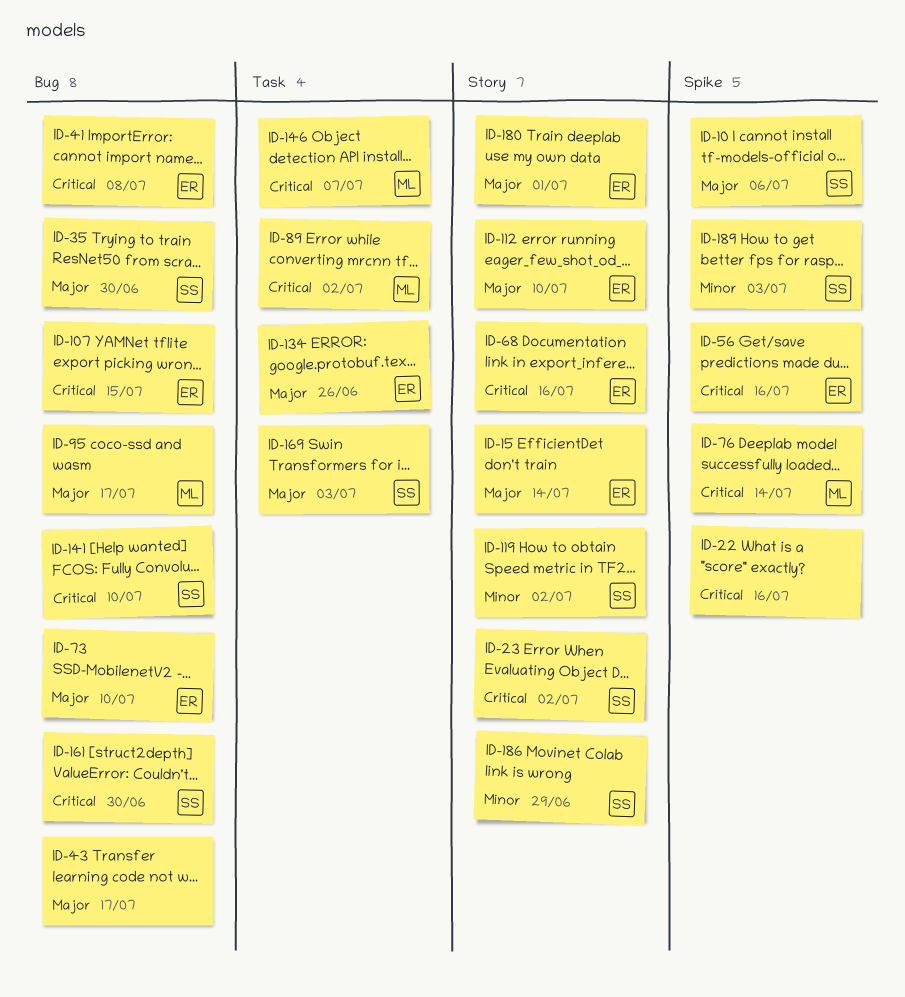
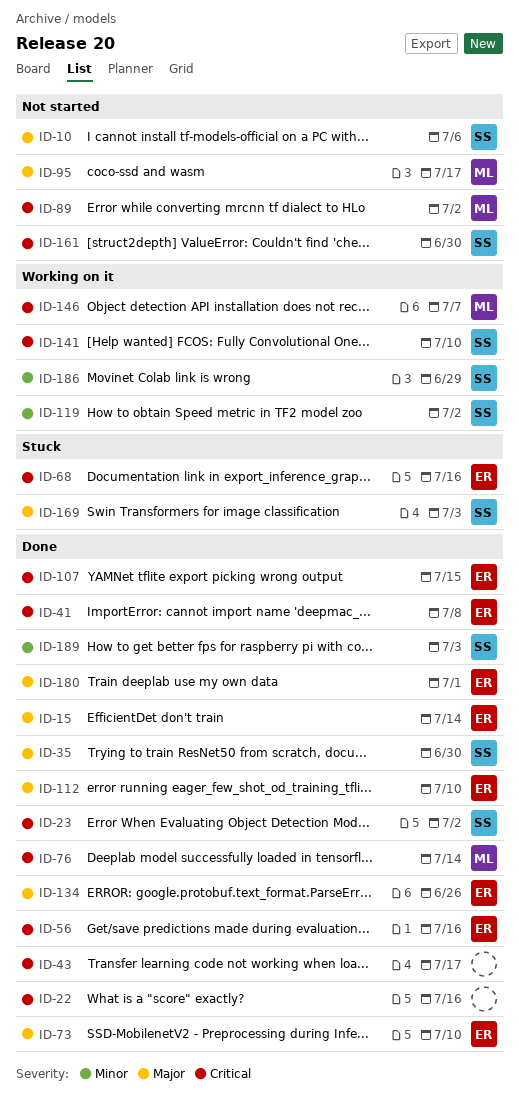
ID-43, priority: Major -> Critical

